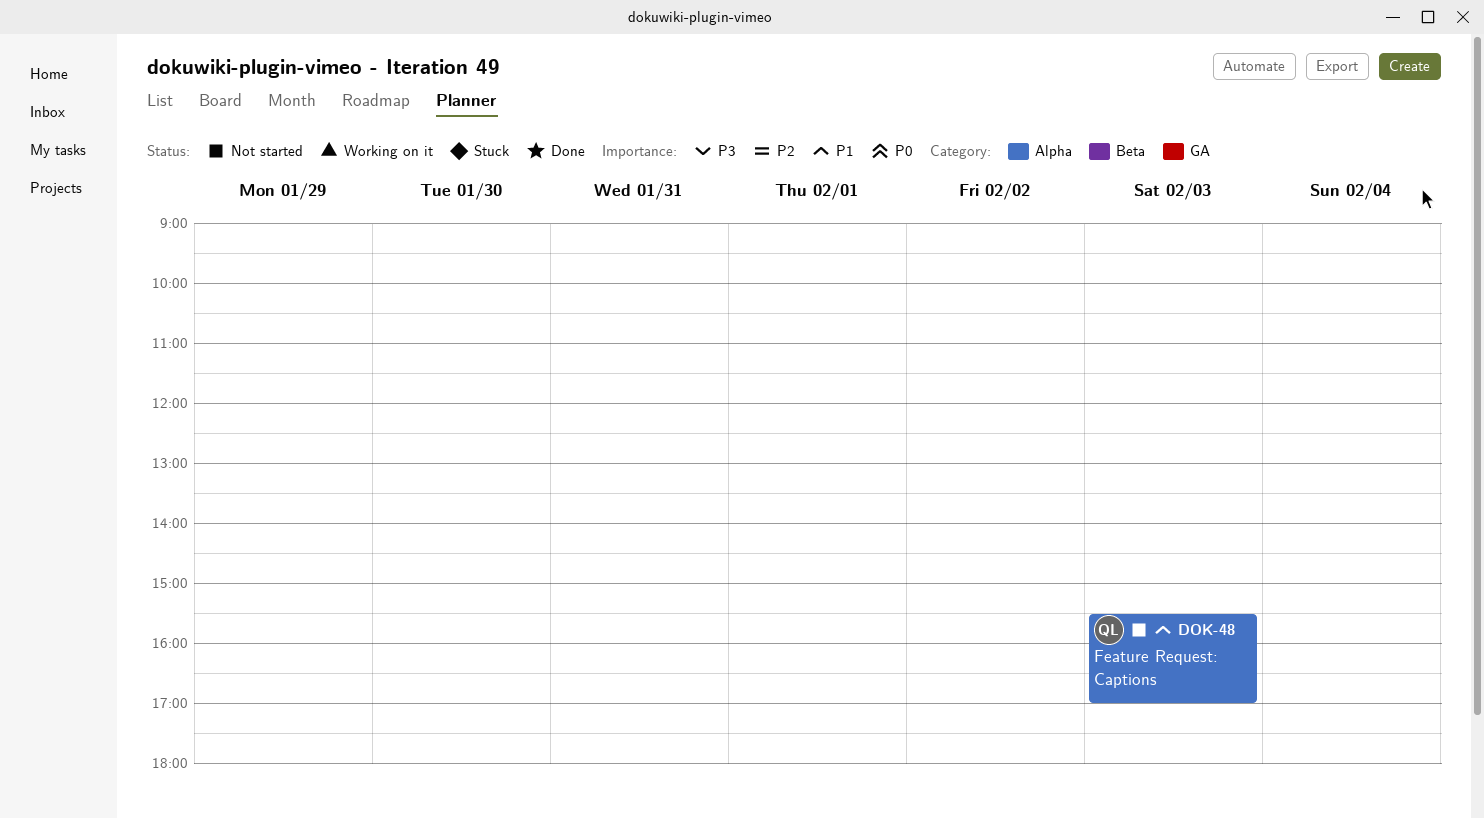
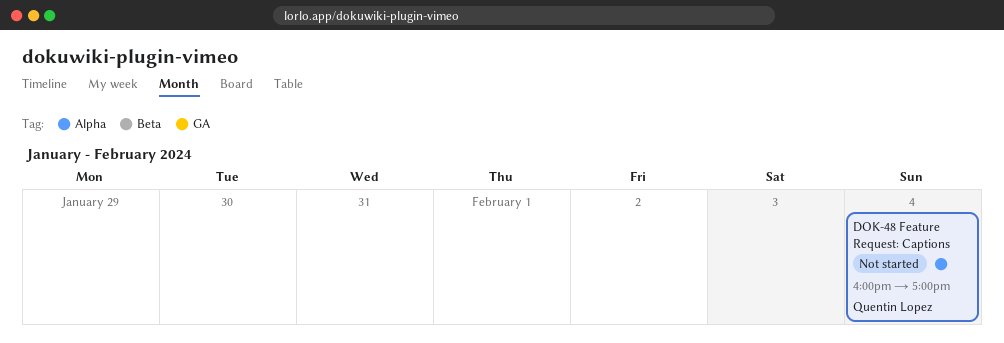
DOK-48, day: Feb 3 -> Feb 4
DOK-48, begins: 15:30 -> 16:00

